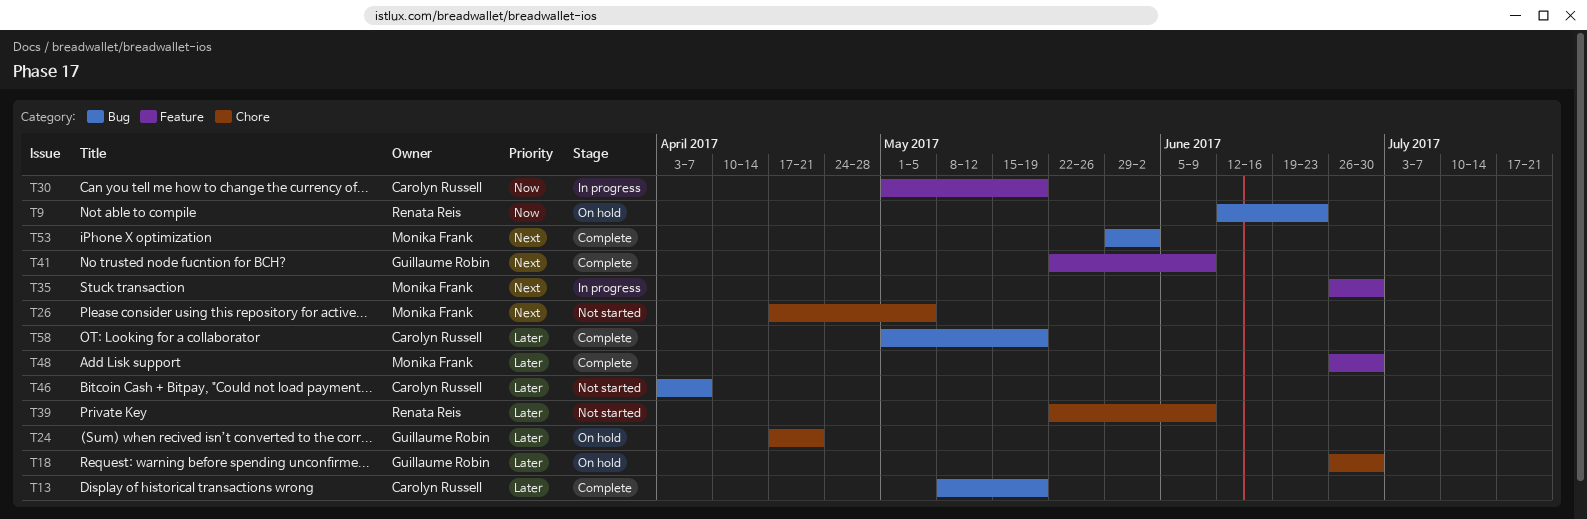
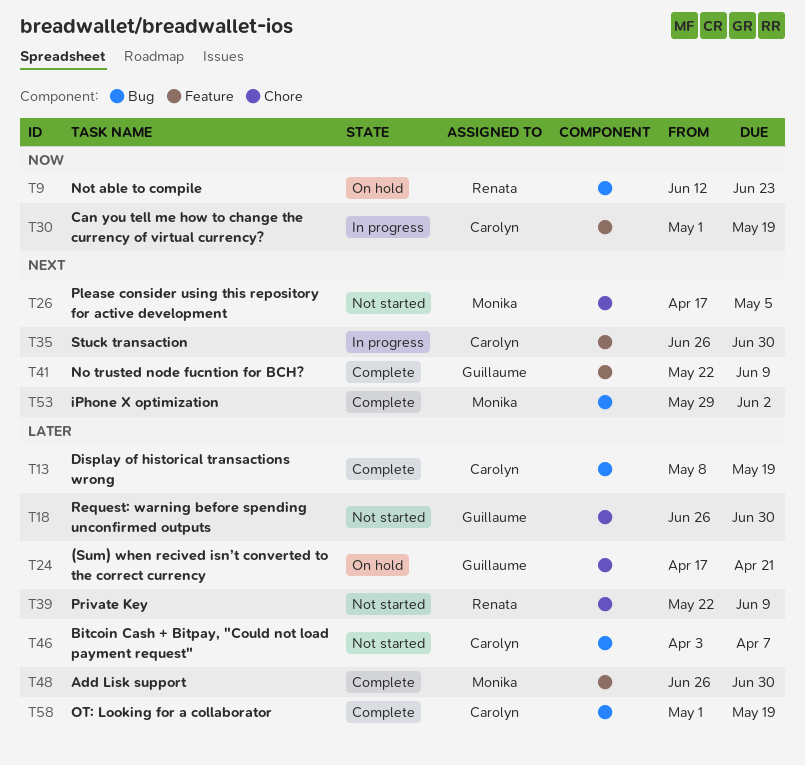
T18, status: On hold -> Not started
T35, owner: Monika Frank -> Carolyn Russell

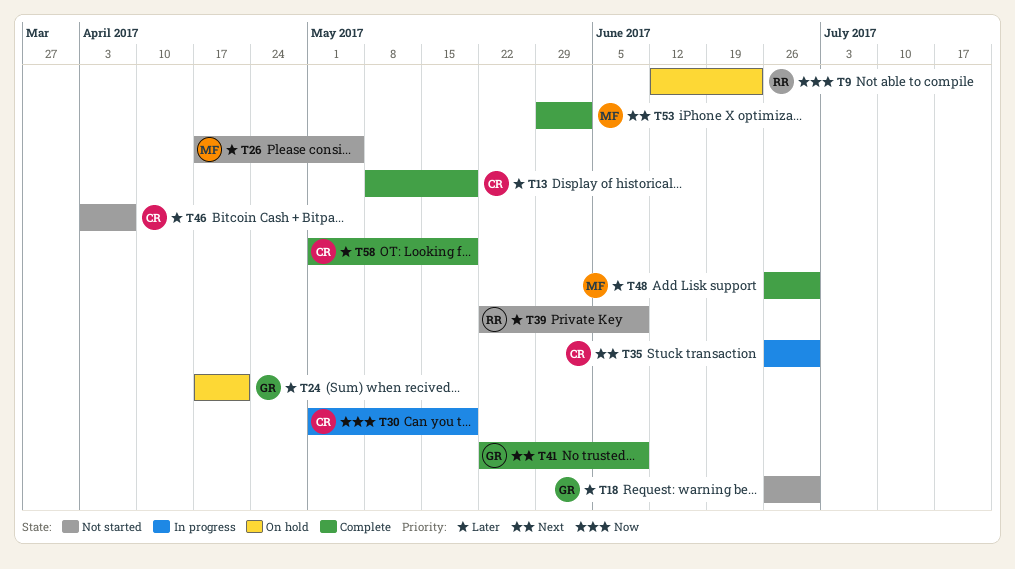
T26, priority: Next -> Later

